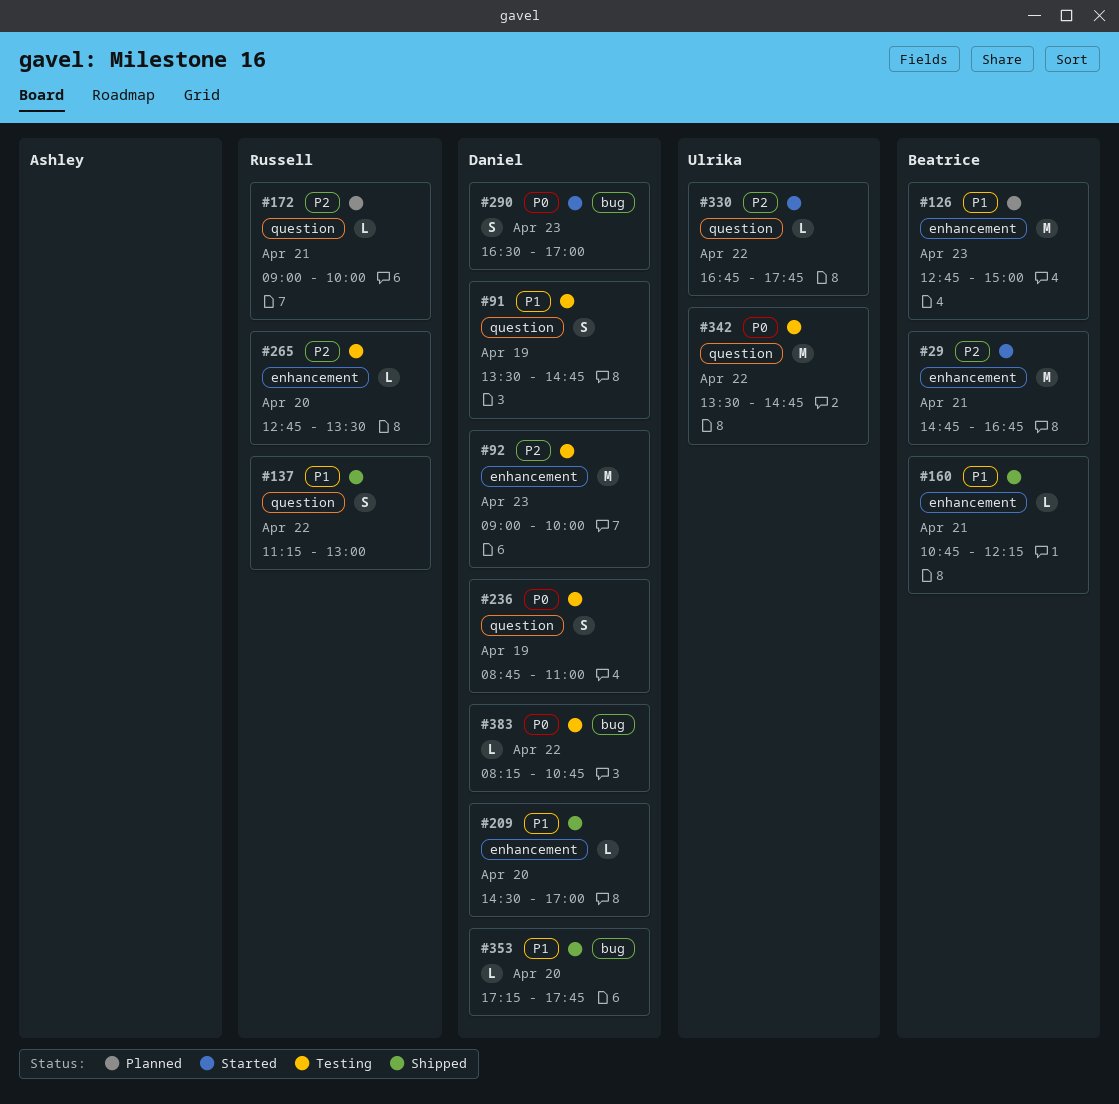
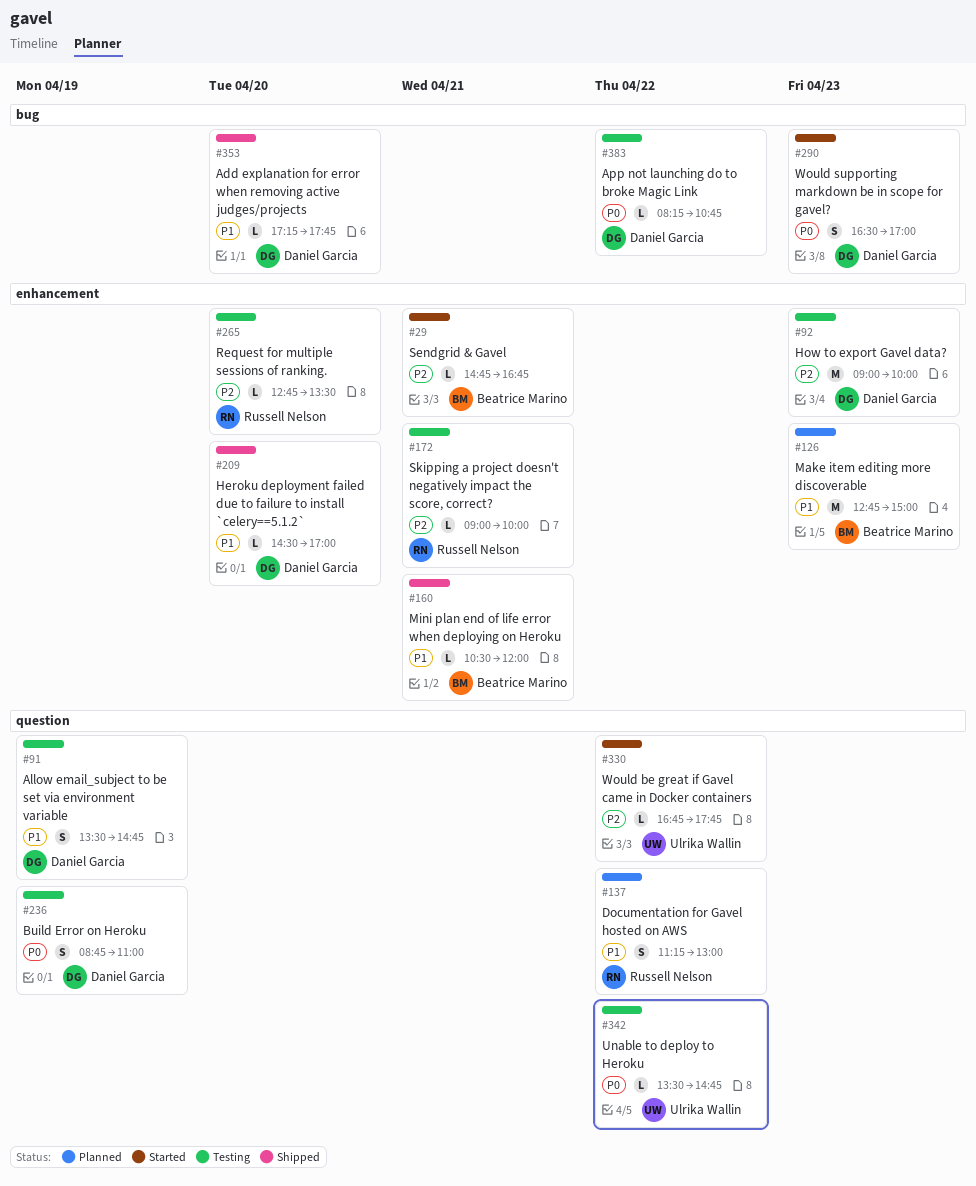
#29, estimate: M -> L
#137, status: Shipped -> Planned
#160, begins: 10:45 -> 10:30
#160, ends: 12:15 -> 12:00
#172, status: Planned -> Testing
#172, label: question -> enhancement
#342, estimate: M -> L

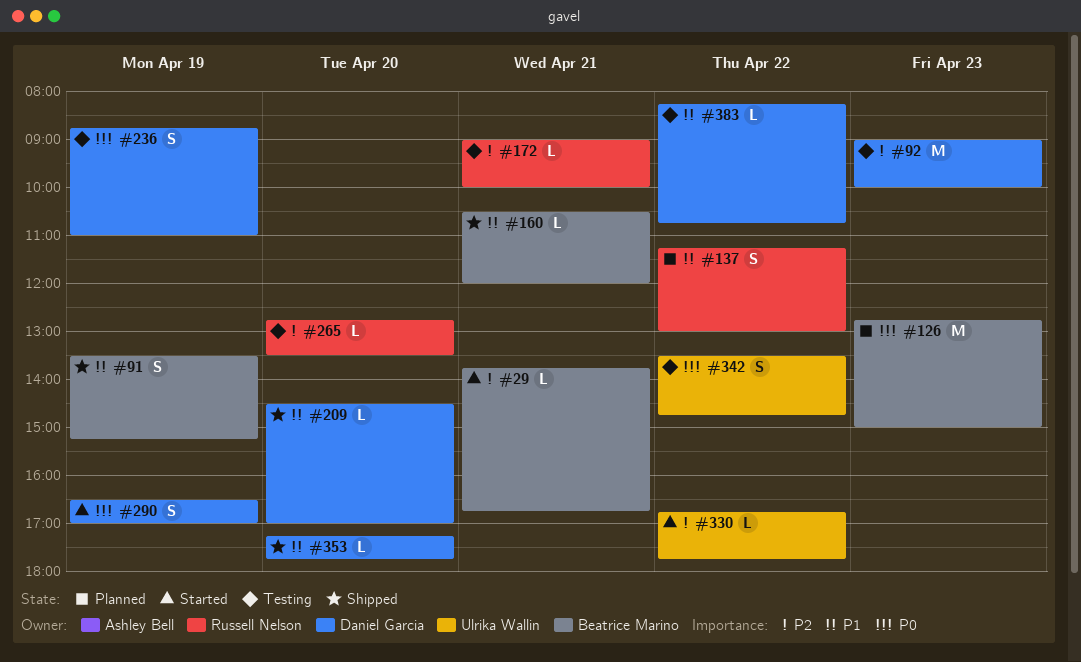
#29, begins: 14:45 -> 13:45
#91, status: Testing -> Shipped
#91, owner: Daniel Garcia -> Beatrice Marino
#91, ends: 14:45 -> 15:15
#126, priority: P1 -> P0
#290, day: Apr 23 -> Apr 19
#342, estimate: L -> S
#383, priority: P0 -> P1

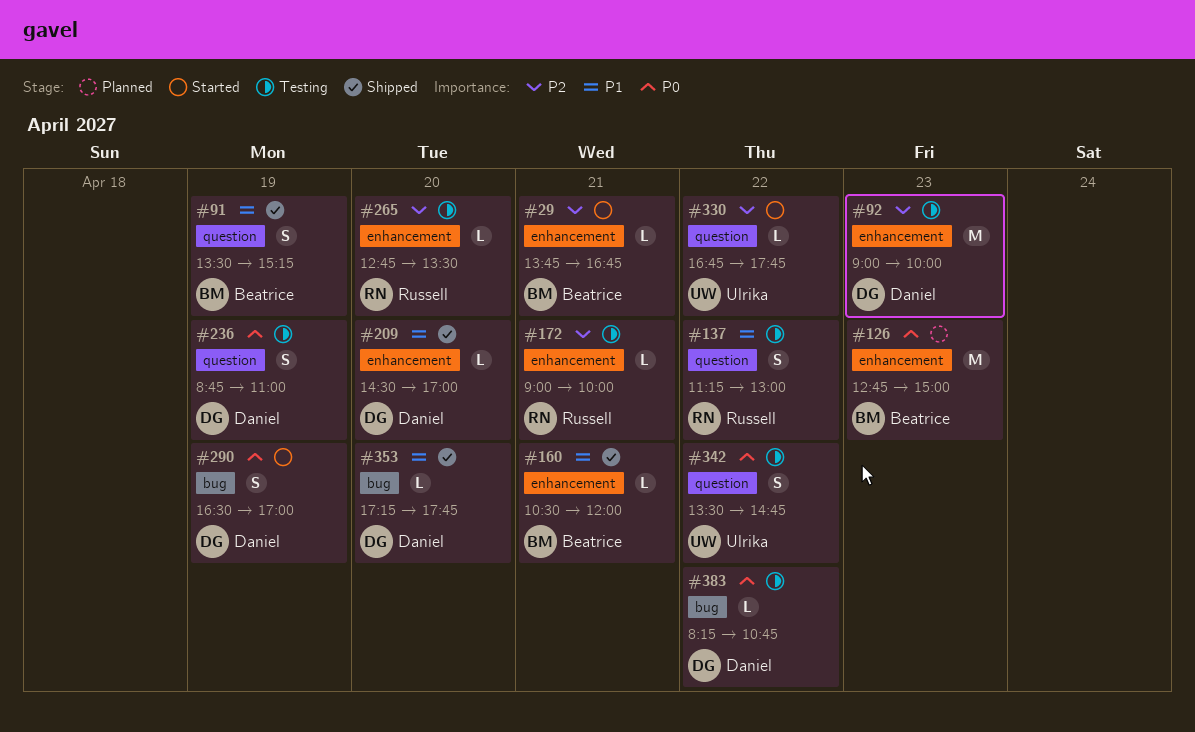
#137, status: Planned -> Testing
#383, priority: P1 -> P0

